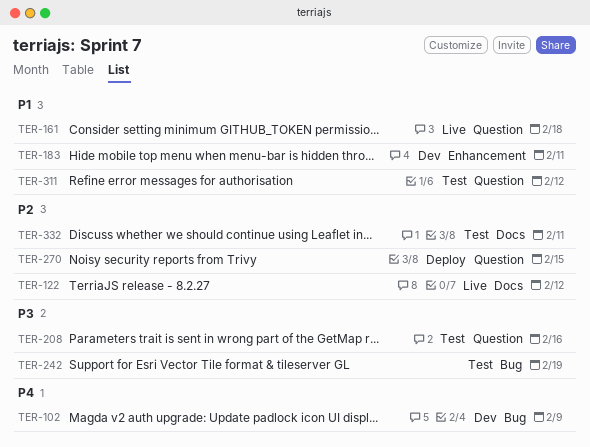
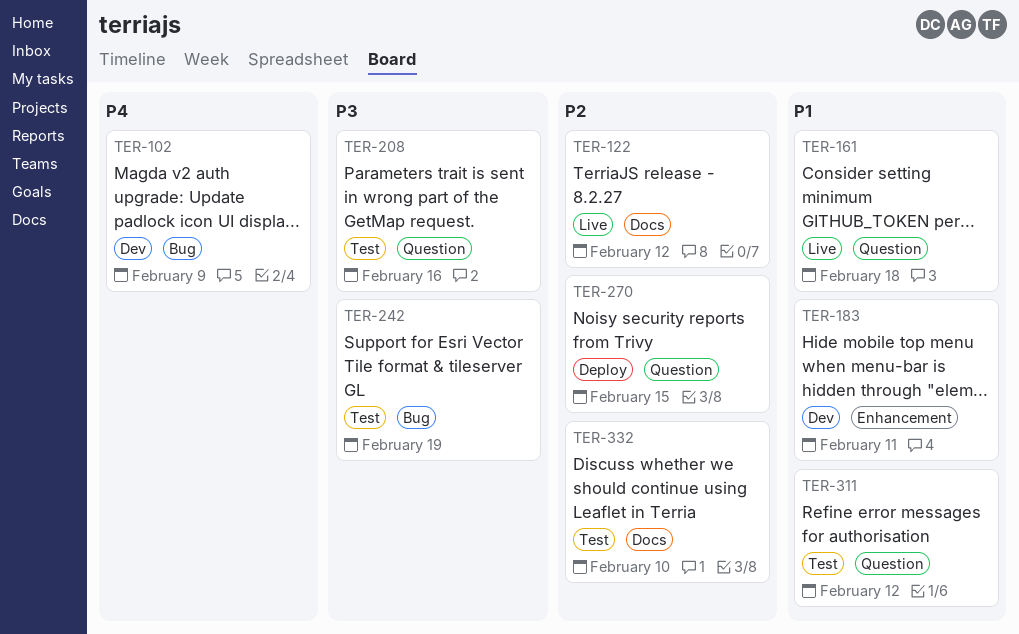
TER-332, due: Feb 11 -> Feb 10

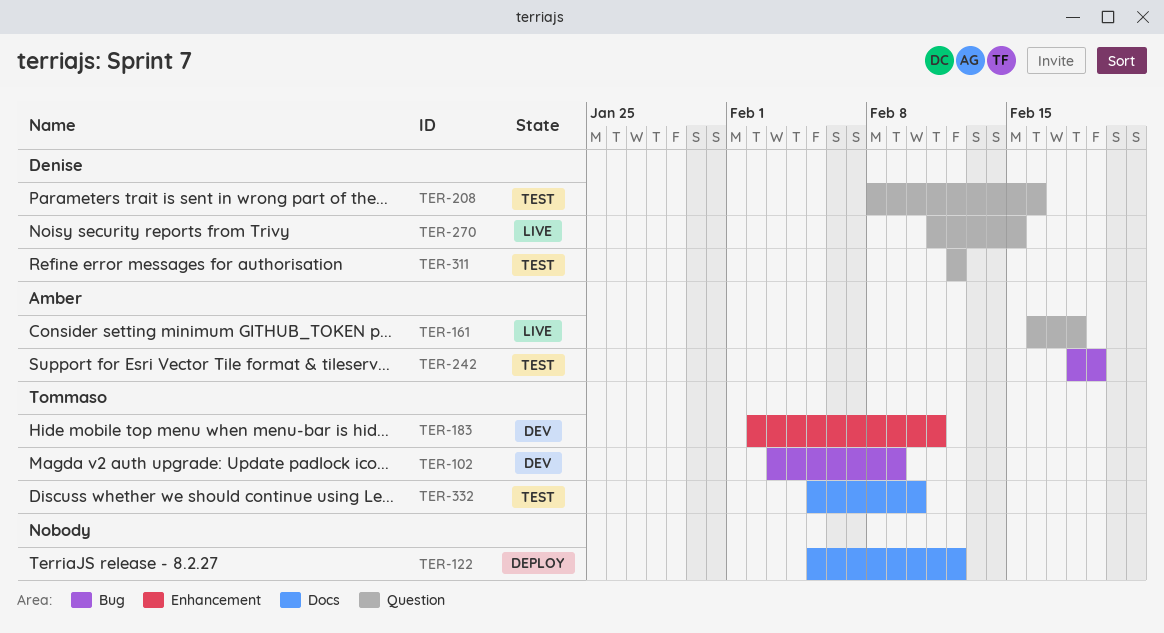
TER-122, status: Live -> Deploy
TER-270, status: Deploy -> Live

